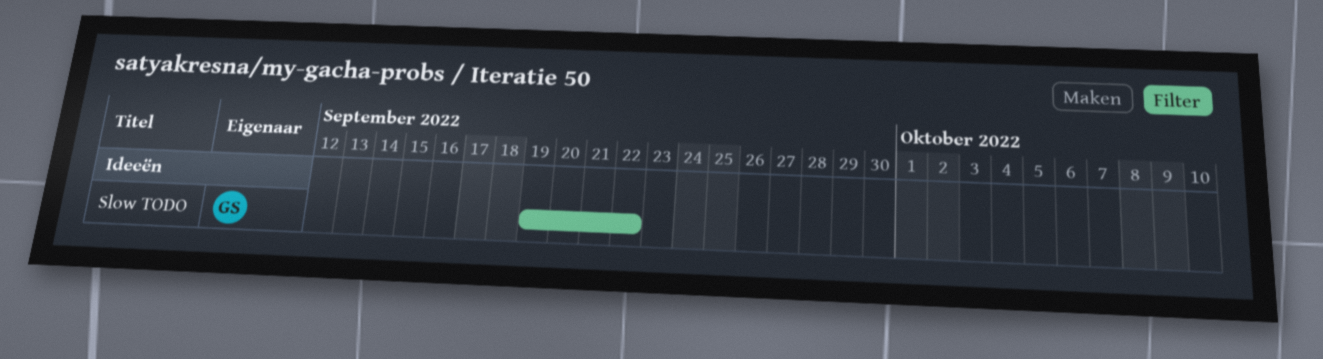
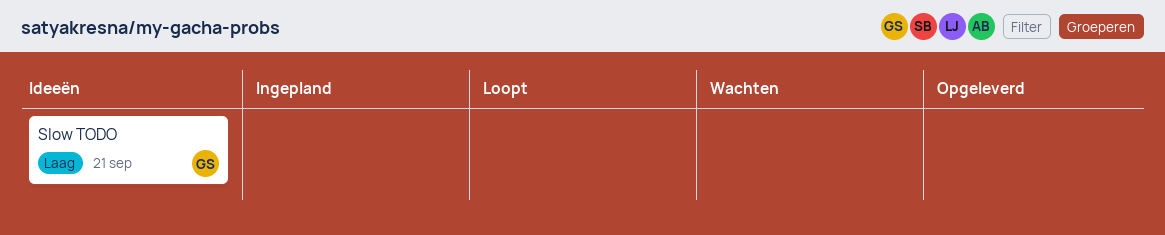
Slow TODO, due: Sep 22 -> Sep 21

